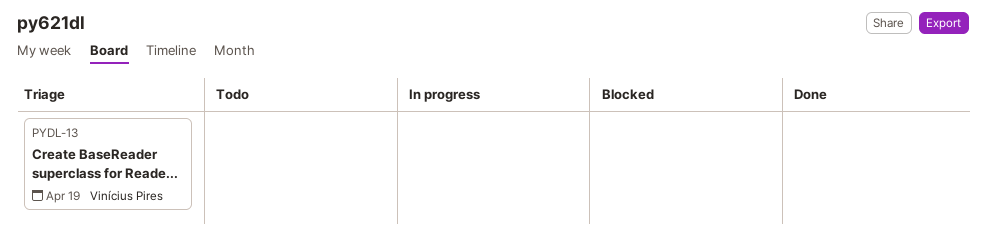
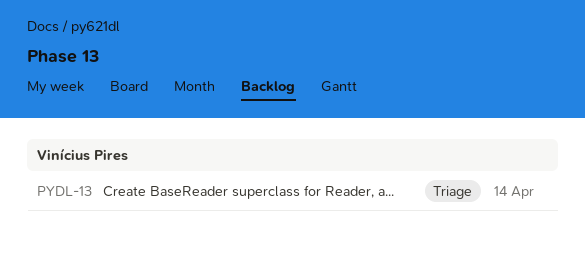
PYDL-13, due: Apr 19 -> Apr 14

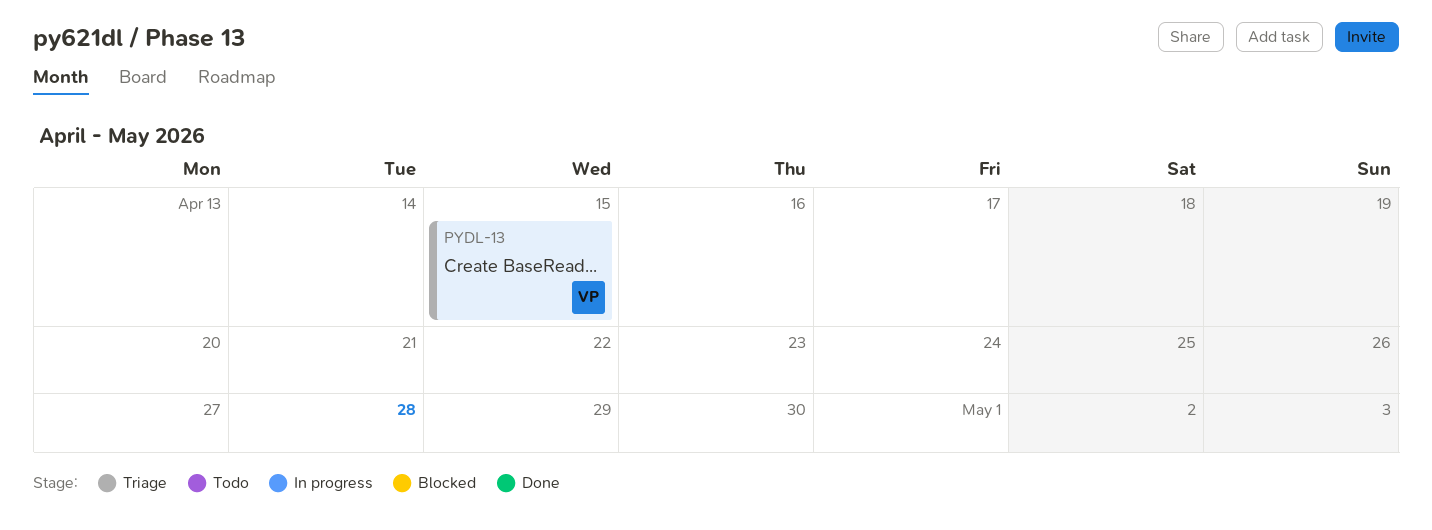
PYDL-13, due: Apr 14 -> Apr 15

